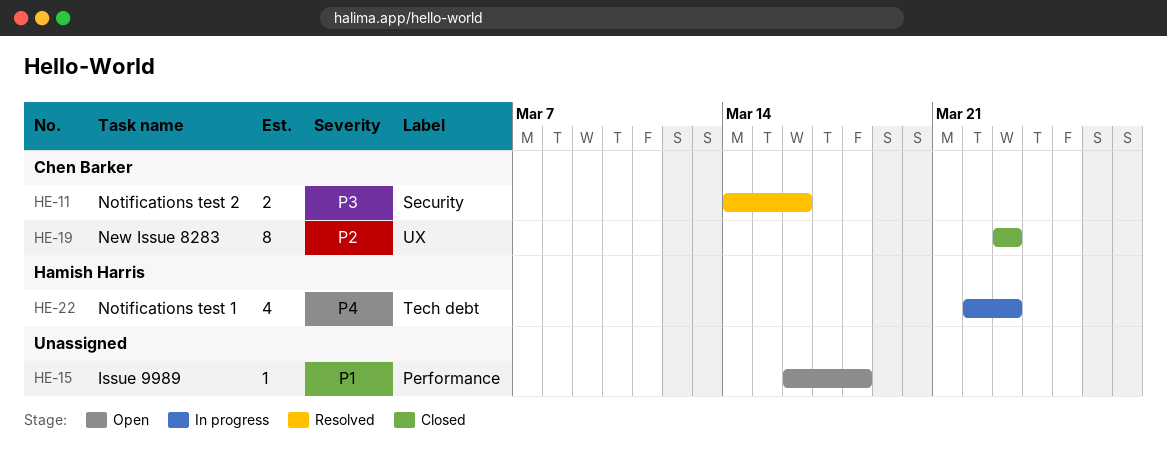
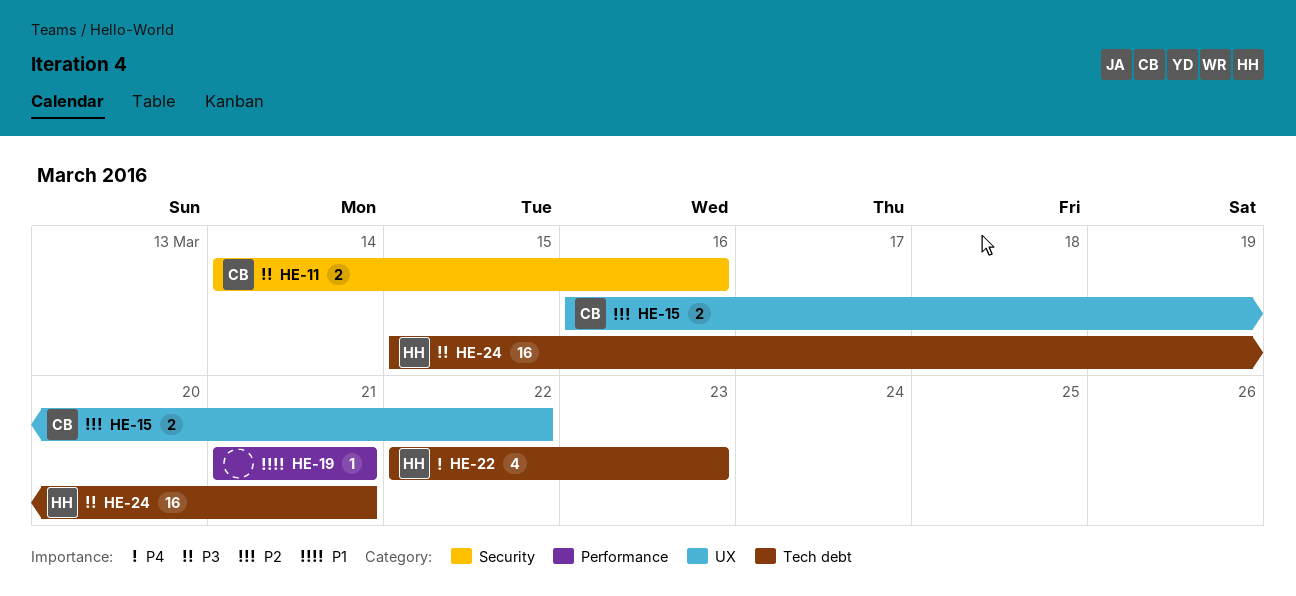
HE-15, owner: none -> Chen Barker
HE-15, priority: P1 -> P2
HE-15, label: Performance -> UX
HE-15, estimate: 1 -> 2
HE-15, due: Mar 18 -> Mar 22
HE-19, owner: Chen Barker -> none
HE-19, priority: P2 -> P1
HE-19, label: UX -> Performance
HE-19, estimate: 8 -> 1
HE-19, start: Mar 23 -> Mar 21
HE-19, due: Mar 23 -> Mar 21
HE-24: none -> present

